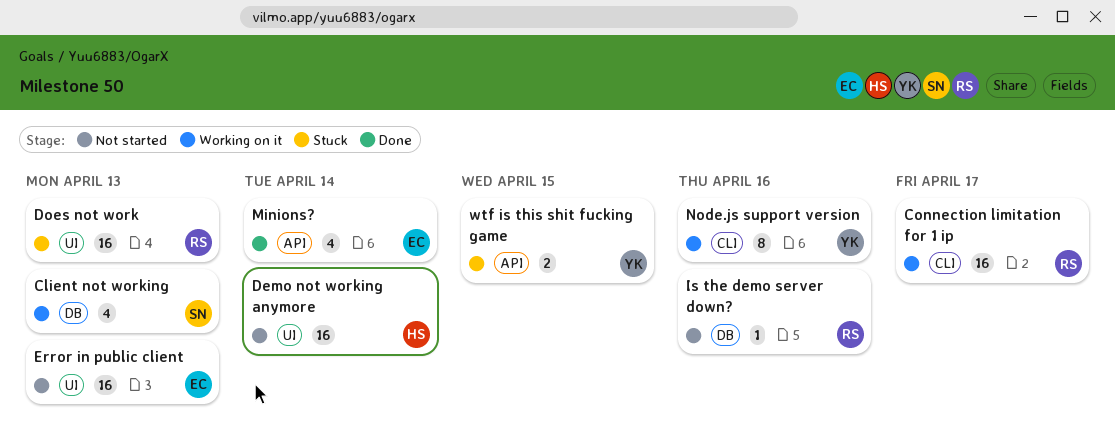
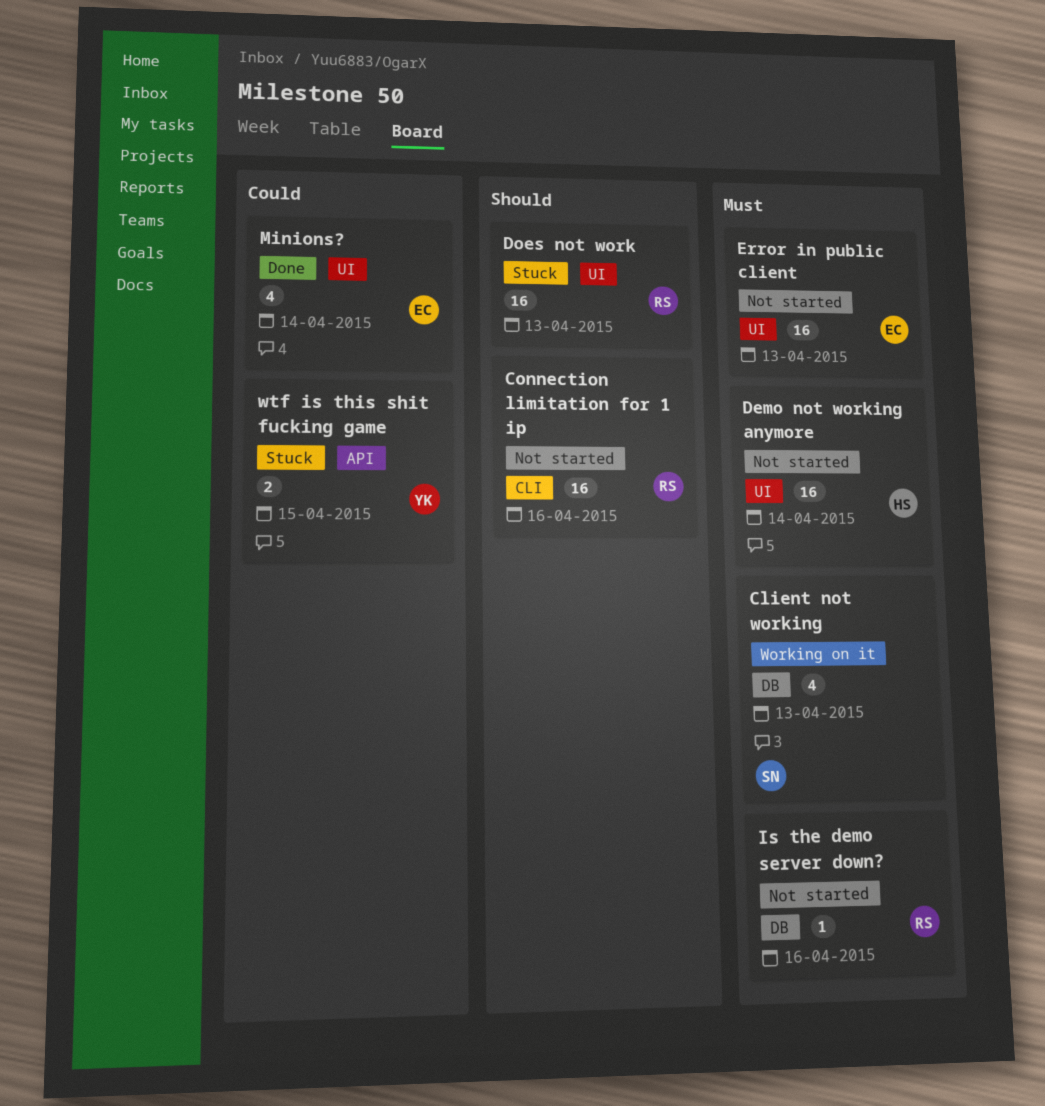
Connection limitation for 1 ip, status: Working on it -> Not started
Connection limitation for 1 ip, due: Apr 17 -> Apr 16
Minions?, label: API -> UI
Node.js support version: present -> none

